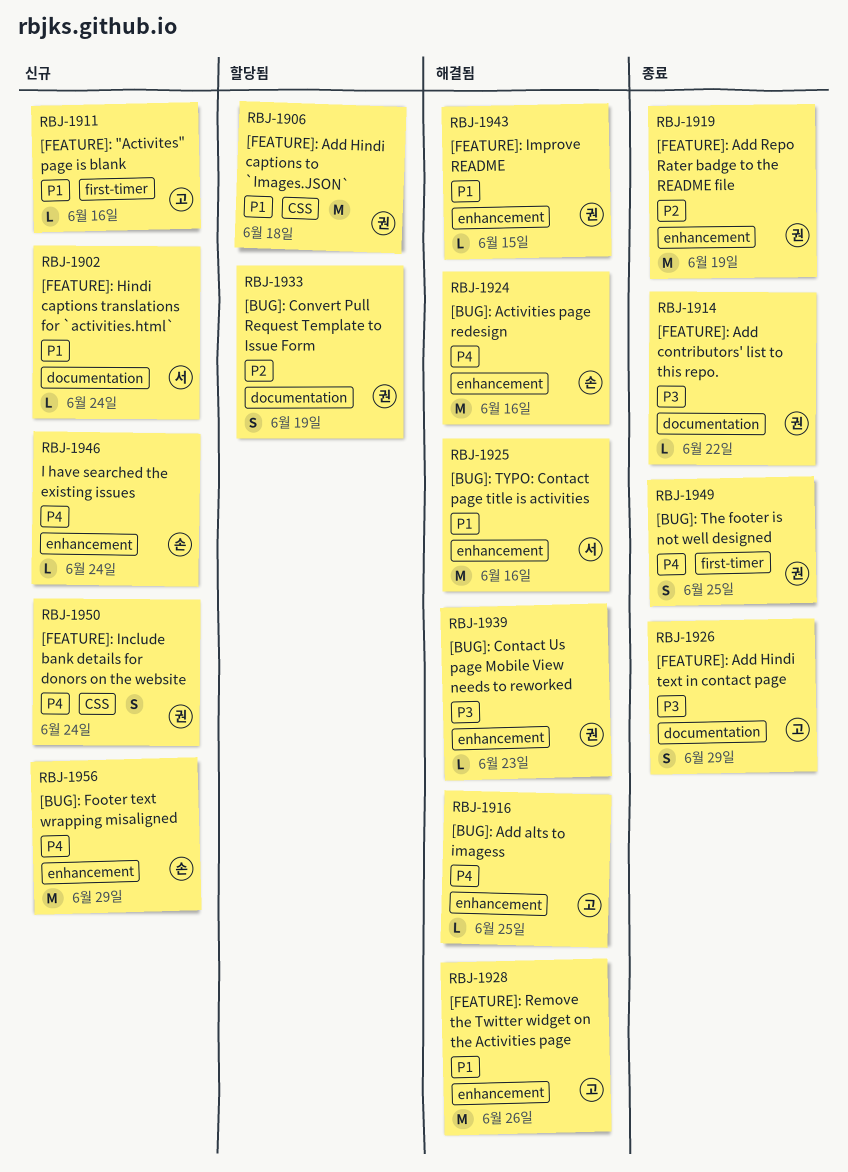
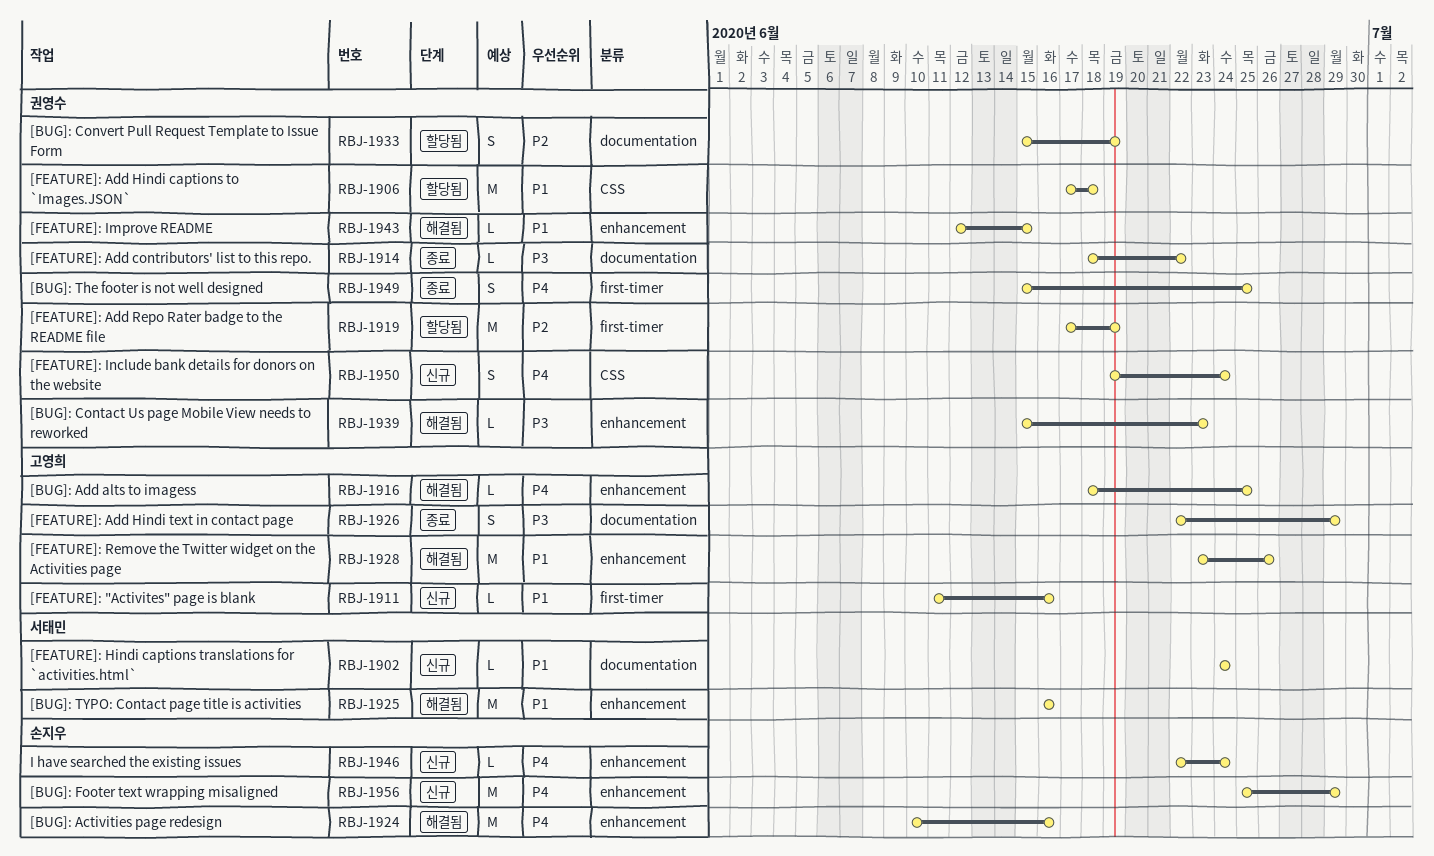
RBJ-1919, status: 종료 -> 할당됨
RBJ-1919, label: enhancement -> first-timer

